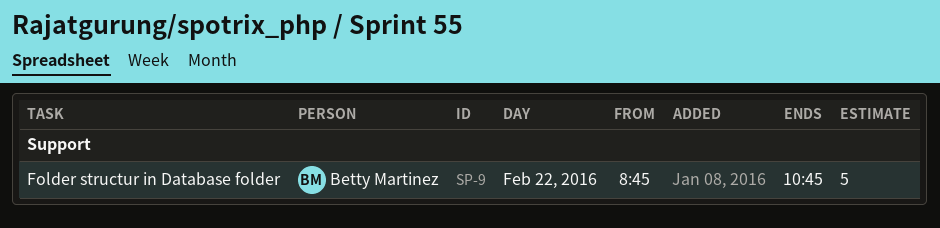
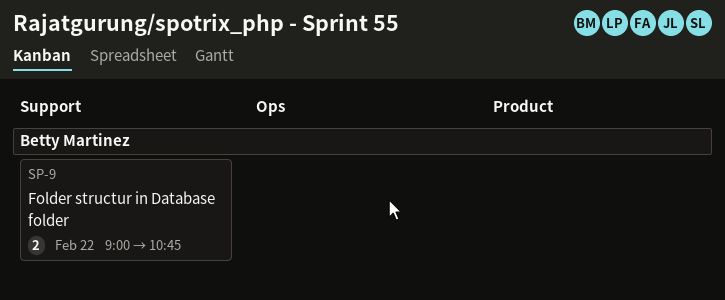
SP-9, estimate: 5 -> 2
SP-9, begins: 08:45 -> 09:00

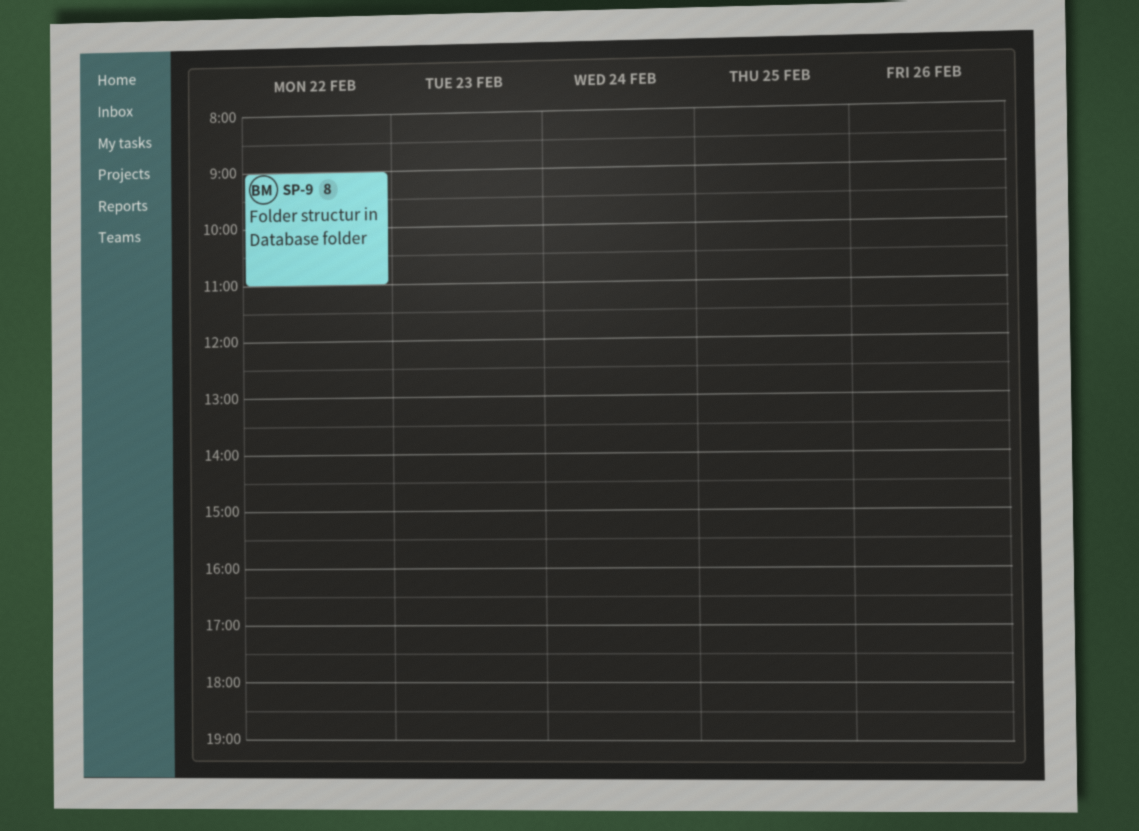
SP-9, estimate: 2 -> 8
SP-9, ends: 10:45 -> 11:00

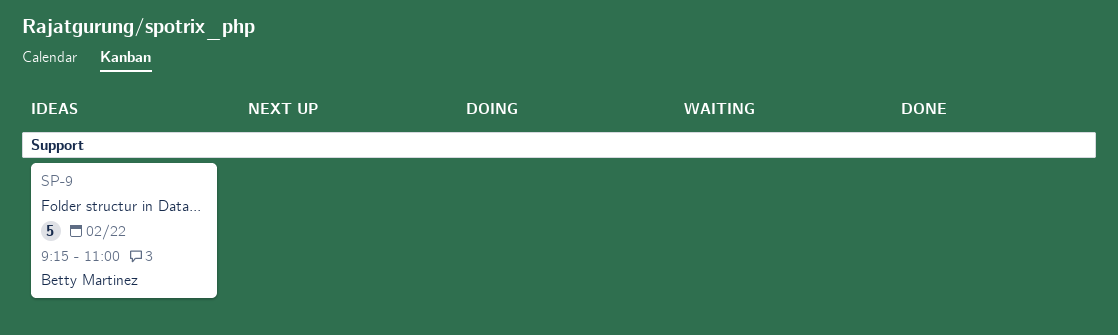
SP-9, estimate: 8 -> 5
SP-9, begins: 09:00 -> 09:15

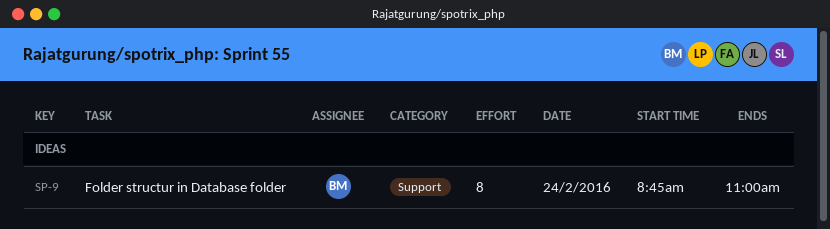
SP-9, estimate: 5 -> 8
SP-9, day: Feb 22 -> Feb 24
SP-9, begins: 09:15 -> 08:45

